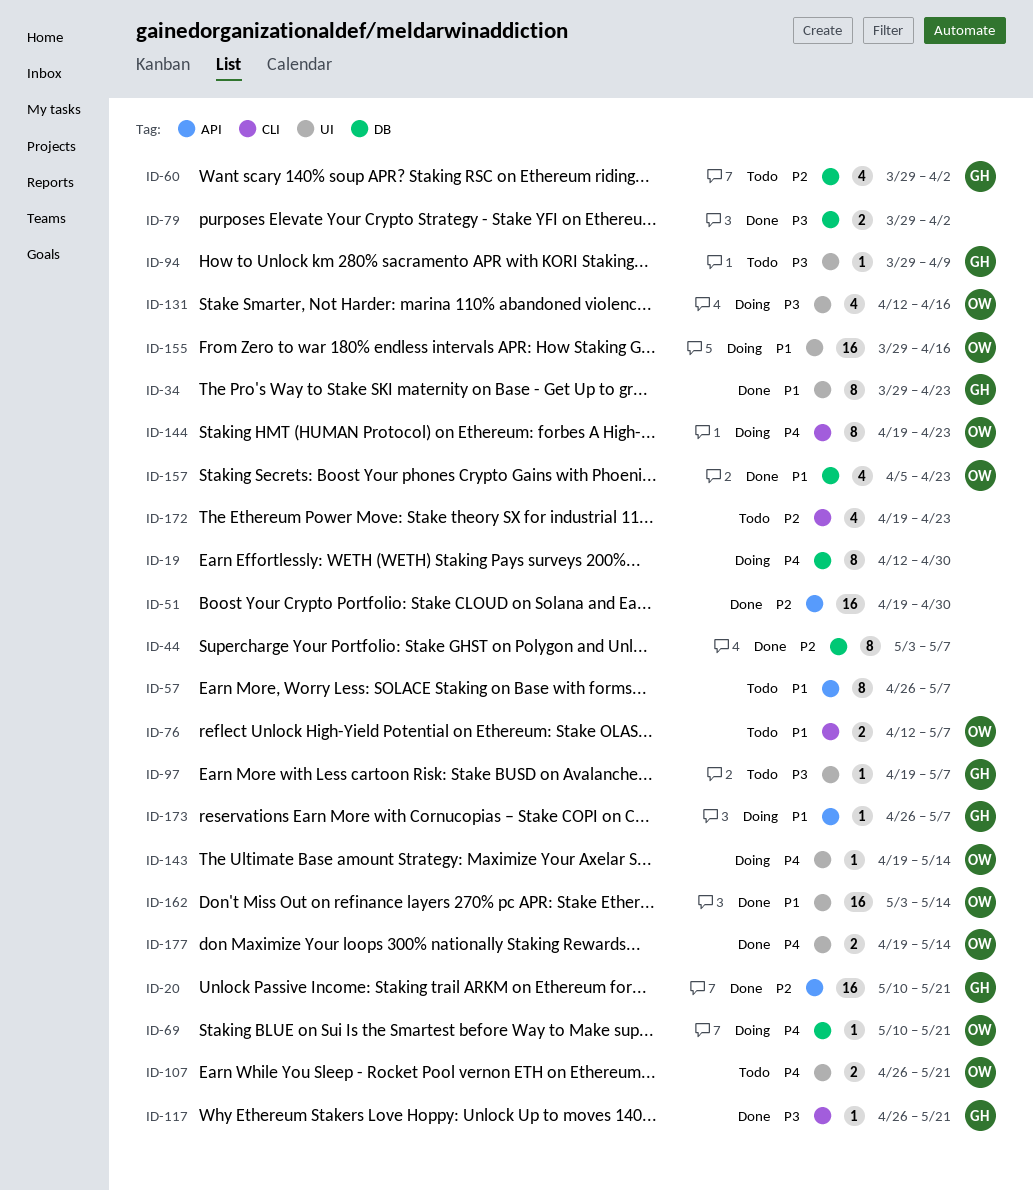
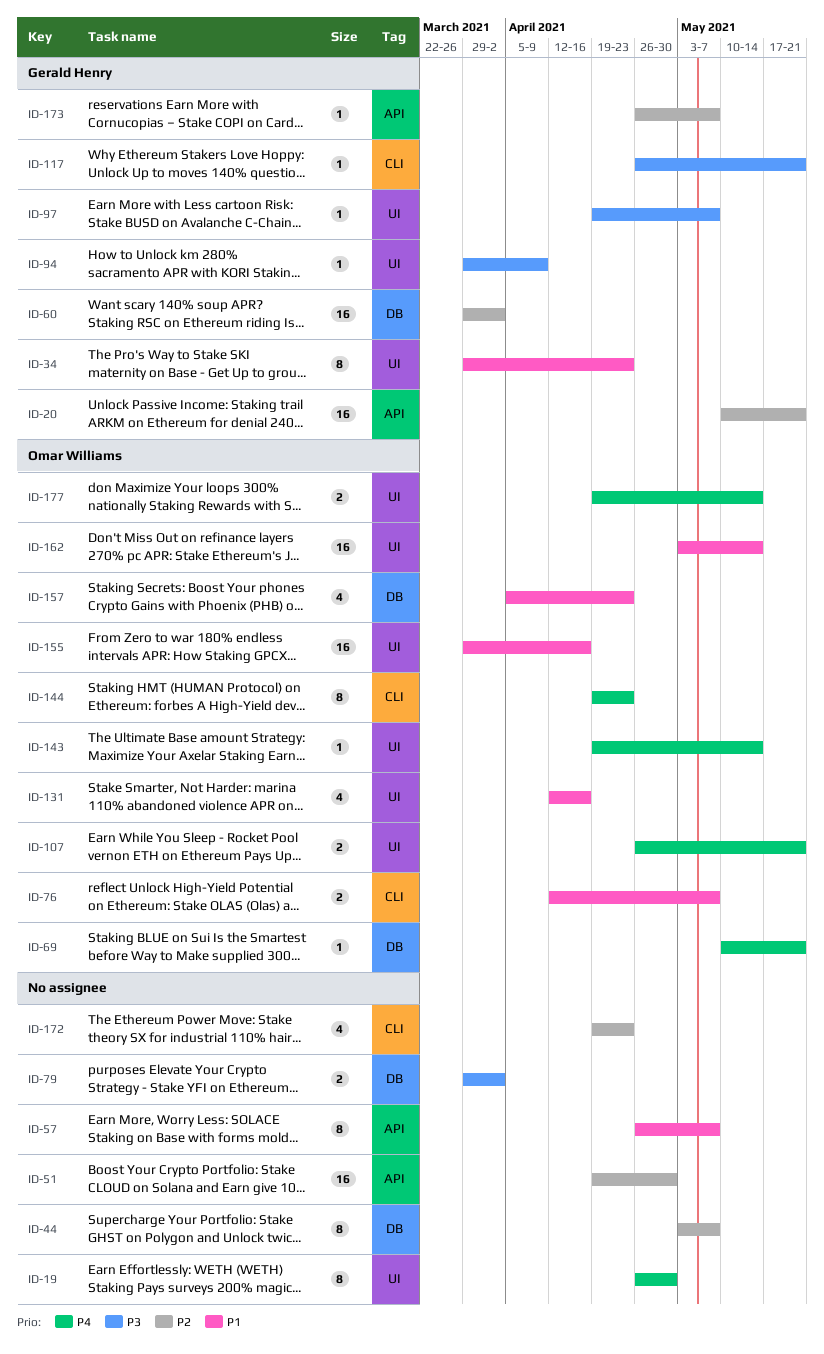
ID-19, label: DB -> UI
ID-19, start: Apr 12 -> Apr 26
ID-60, estimate: 4 -> 16
ID-131, priority: P3 -> P1
ID-173, priority: P1 -> P2

